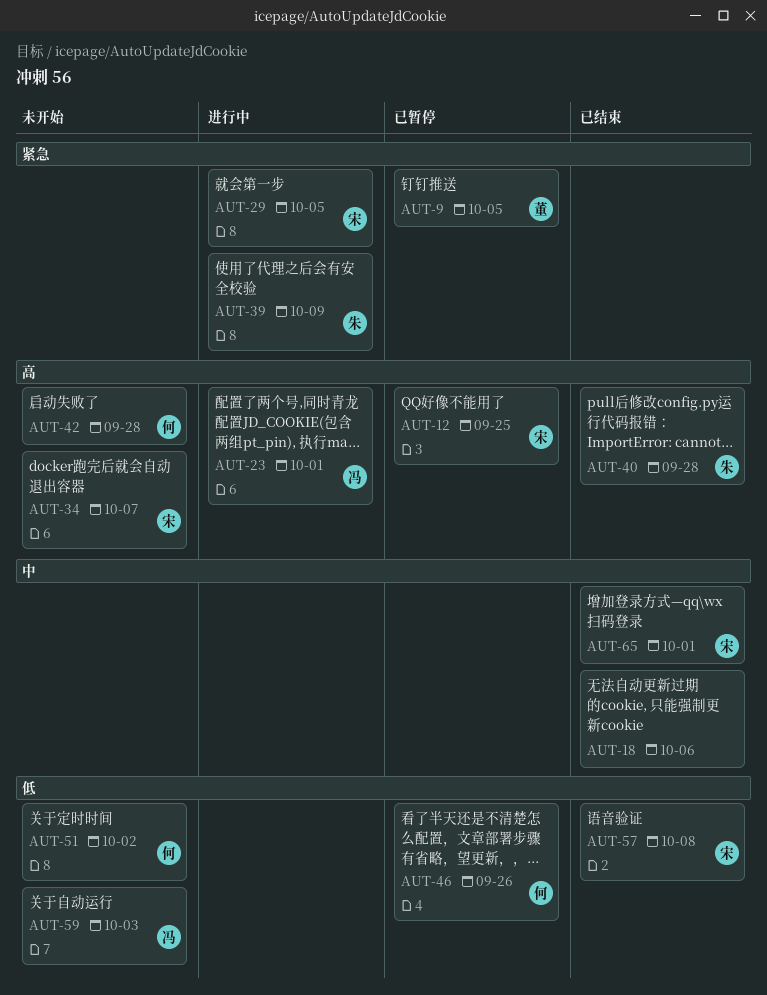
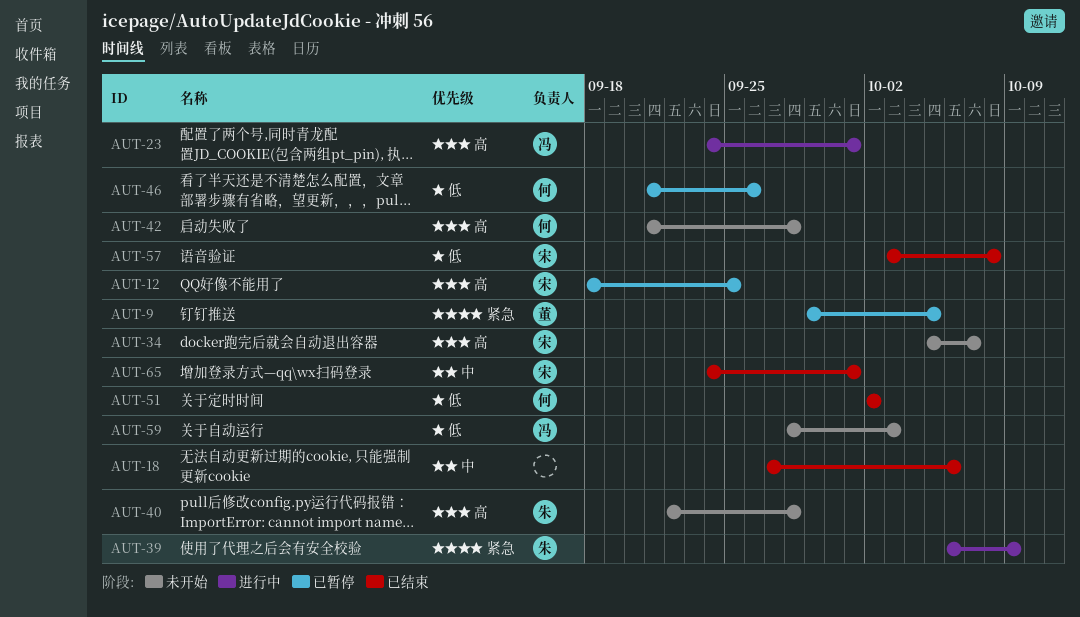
AUT-29: present -> none
AUT-40, status: 已结束 -> 未开始
AUT-51, status: 未开始 -> 已结束

